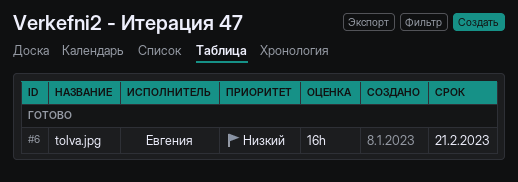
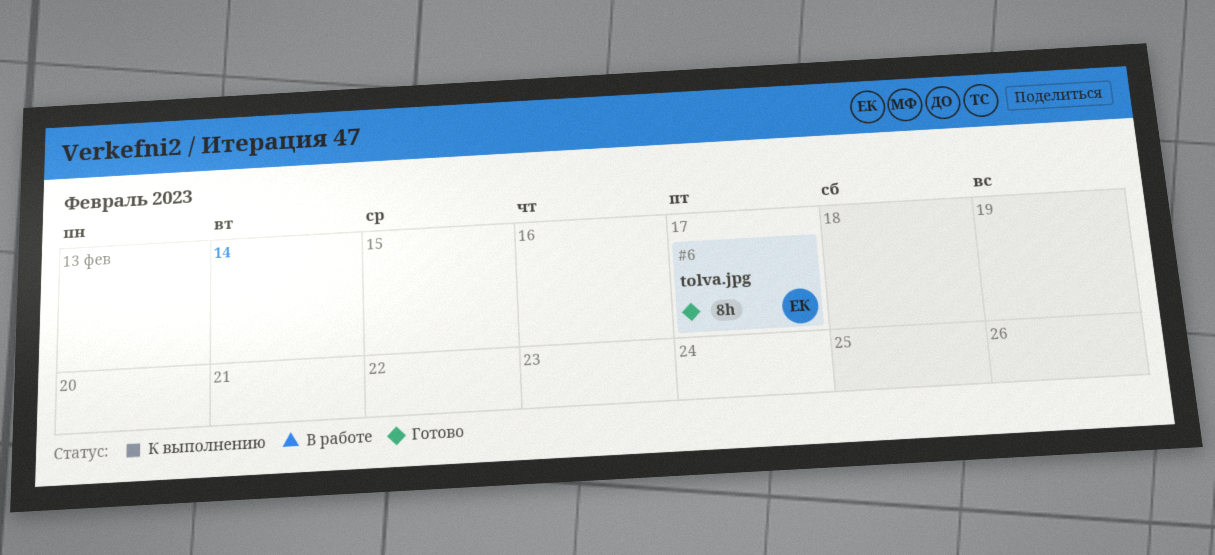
#6, estimate: 16h -> 8h
#6, due: Feb 21 -> Feb 17

